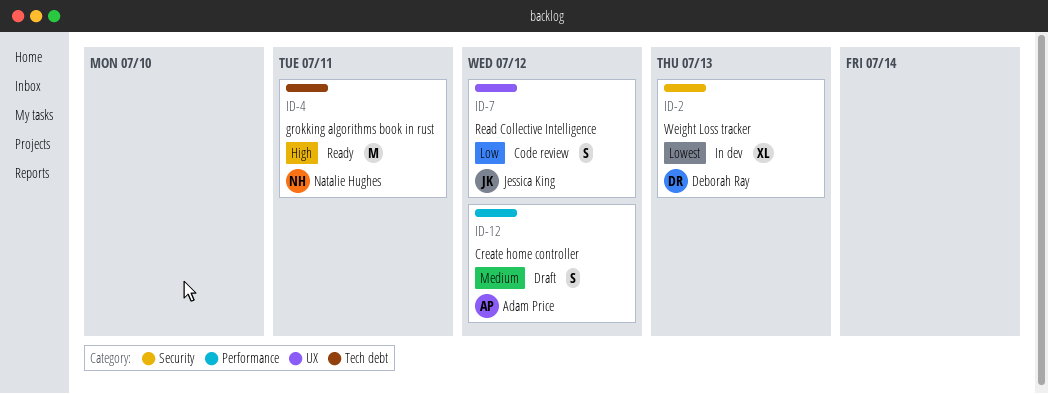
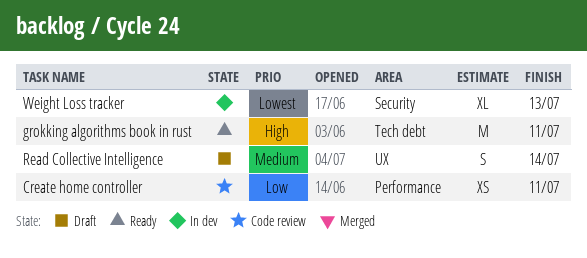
Create home controller, status: Draft -> Code review
Create home controller, priority: Medium -> Low
Create home controller, estimate: S -> XS
Create home controller, due: Jul 12 -> Jul 11
Read Collective Intelligence, status: Code review -> Draft
Read Collective Intelligence, priority: Low -> Medium
Read Collective Intelligence, due: Jul 12 -> Jul 14

